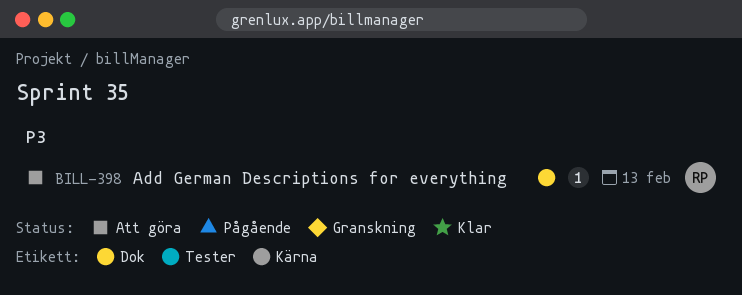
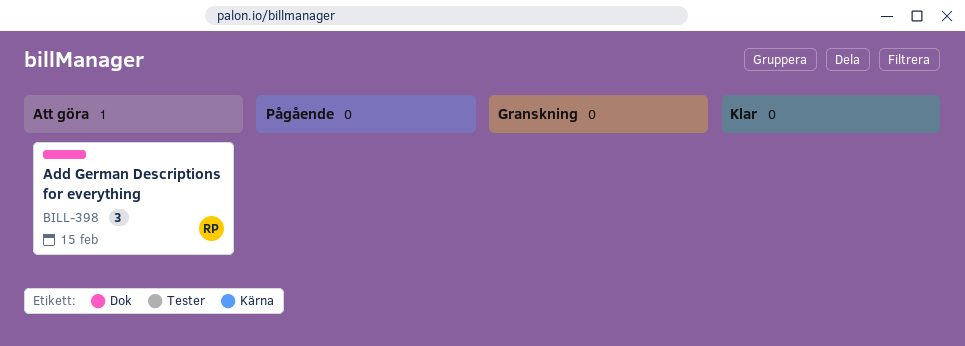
BILL-398, estimate: 1 -> 3
BILL-398, due: Feb 13 -> Feb 15

